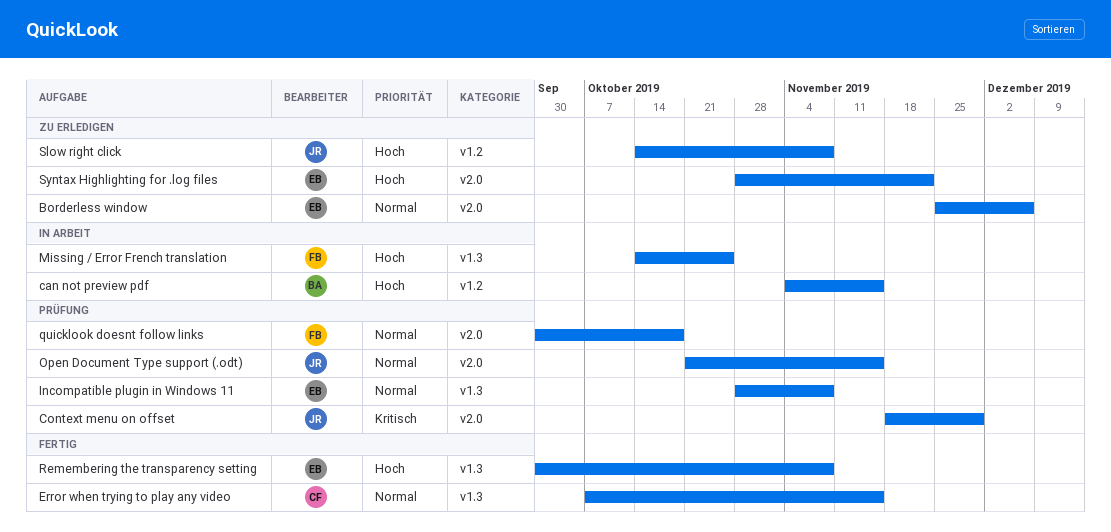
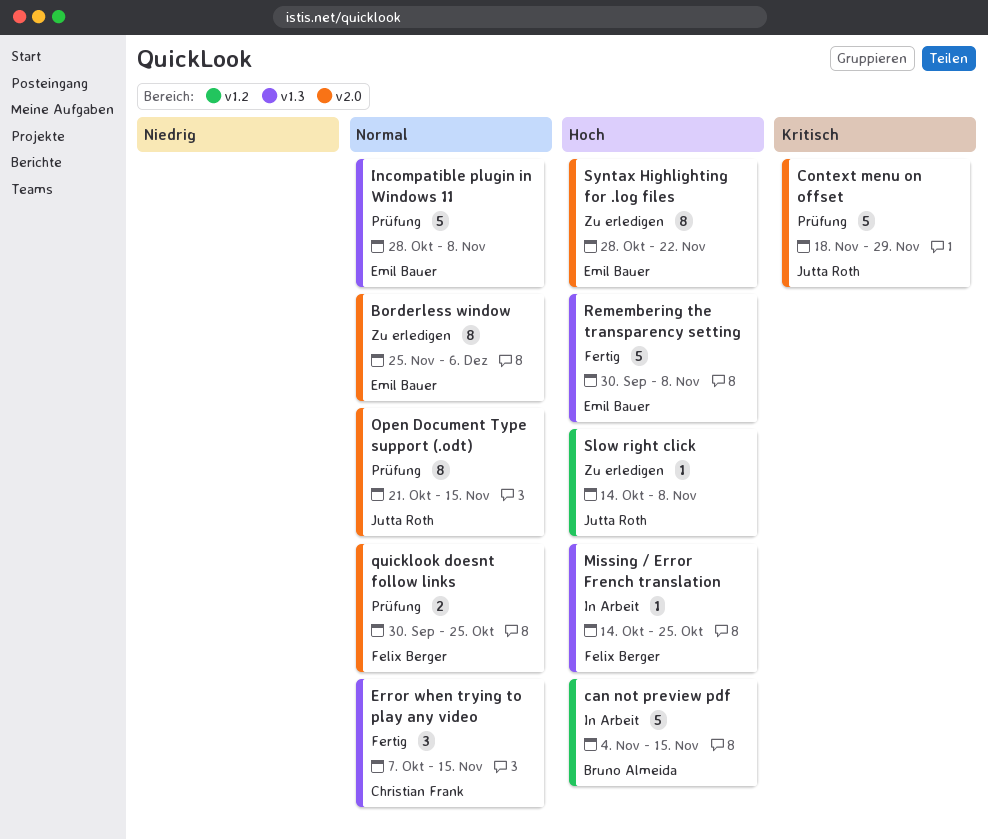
quicklook doesnt follow links, due: Oct 18 -> Oct 25

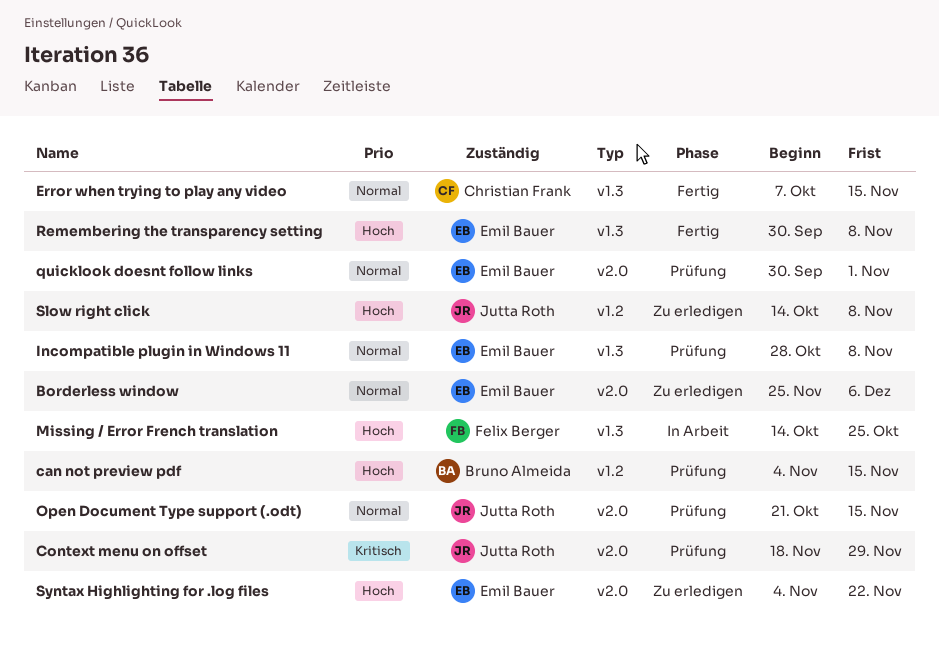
can not preview pdf, status: In Arbeit -> Prüfung
quicklook doesnt follow links, owner: Felix Berger -> Emil Bauer
quicklook doesnt follow links, due: Oct 25 -> Nov 1
Syntax Highlighting for .log files, start: Oct 28 -> Nov 4

